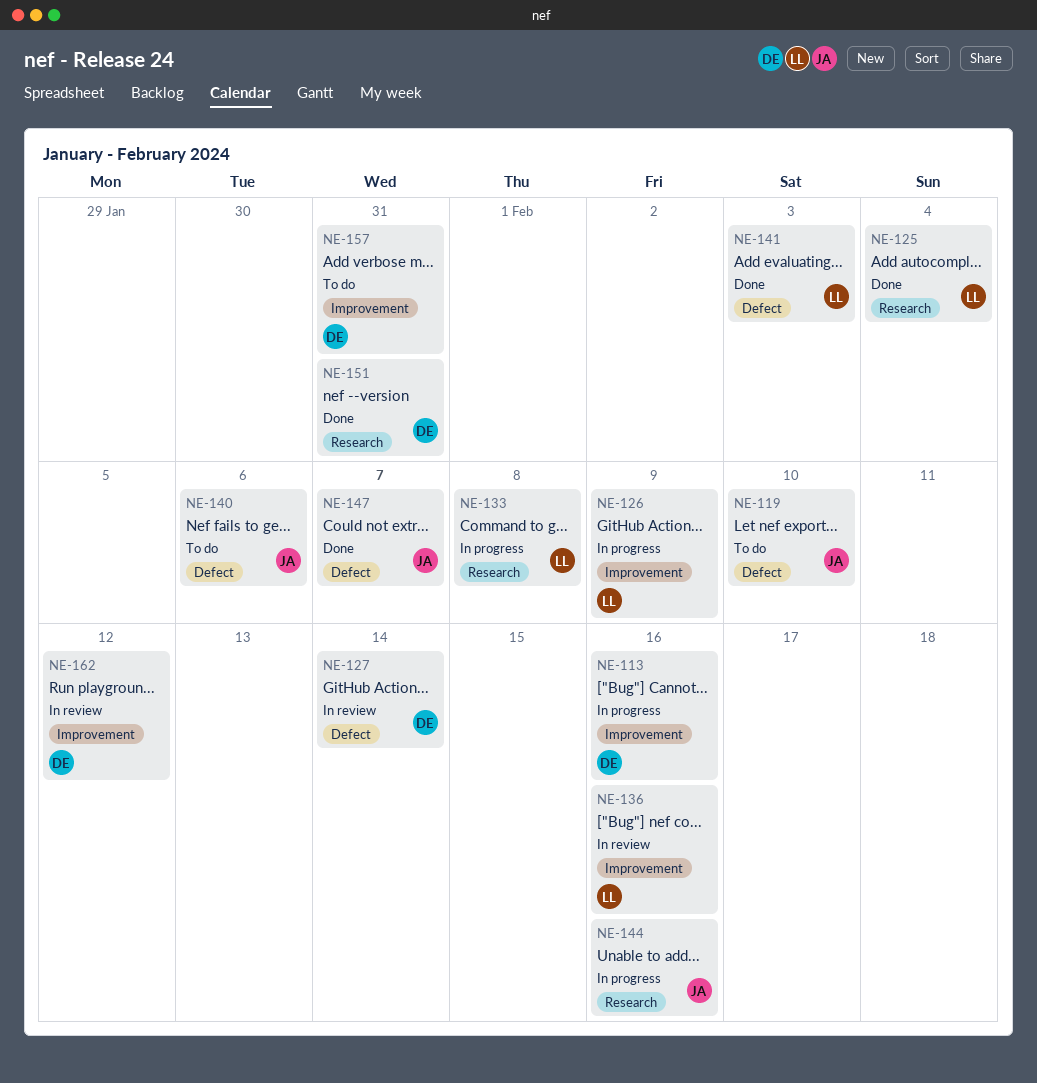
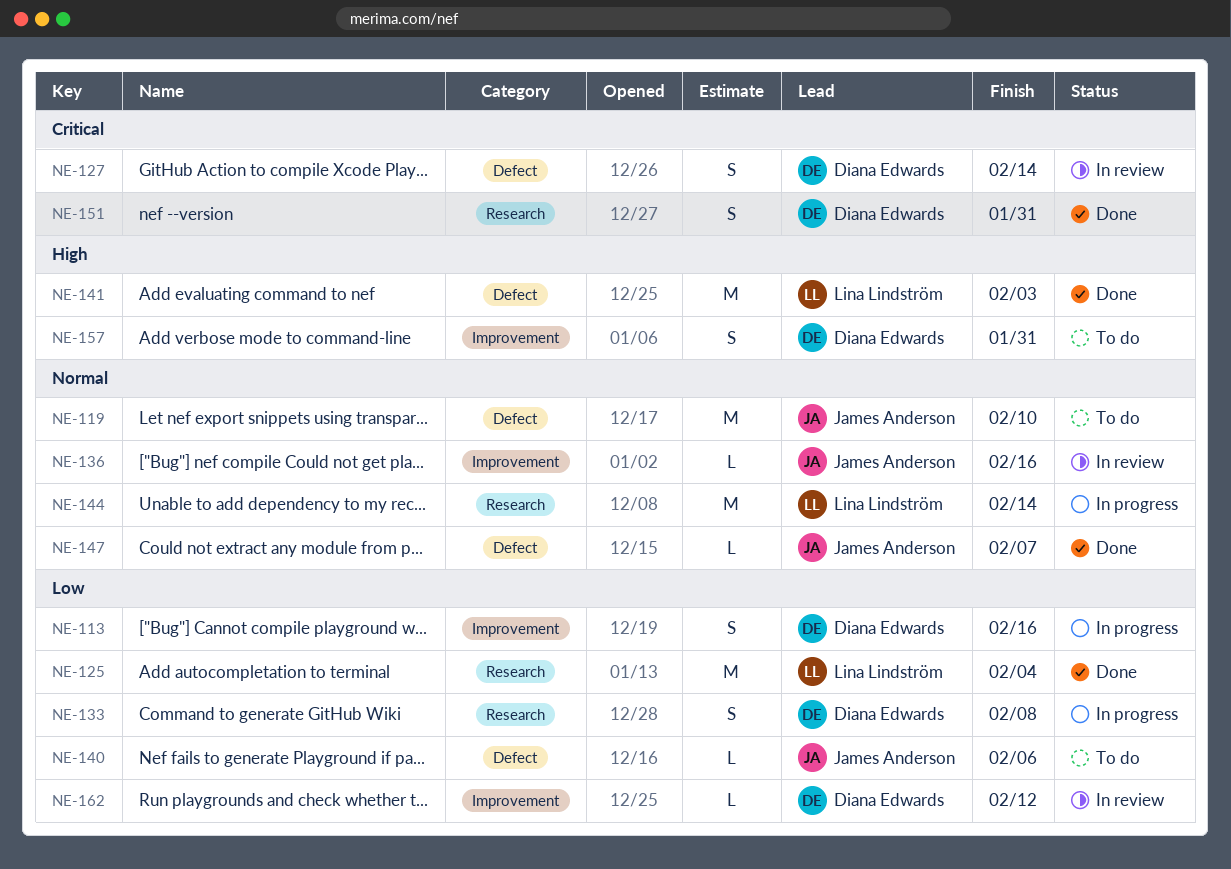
NE-126: present -> none
NE-133, owner: Lina Lindström -> Diana Edwards
NE-136, owner: Lina Lindström -> James Anderson
NE-144, owner: James Anderson -> Lina Lindström
NE-144, due: Feb 16 -> Feb 14

